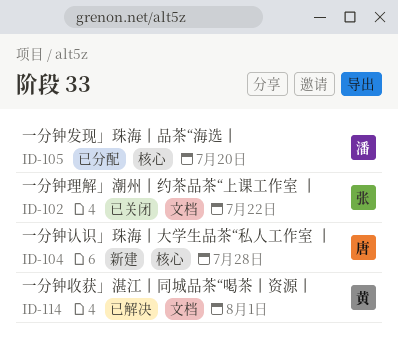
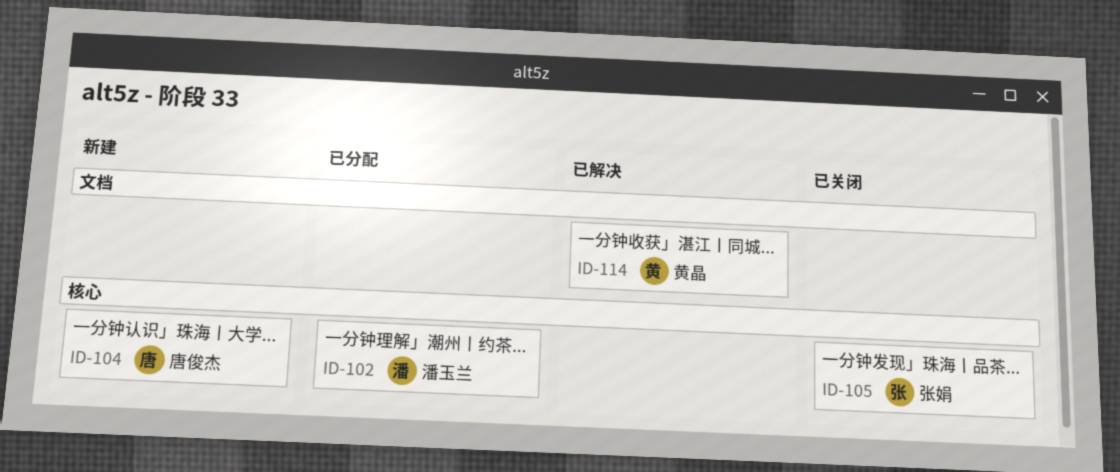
ID-102, status: 已关闭 -> 已分配
ID-102, owner: 张娟 -> 潘玉兰
ID-102, label: 文档 -> 核心
ID-105, status: 已分配 -> 已关闭
ID-105, owner: 潘玉兰 -> 张娟

